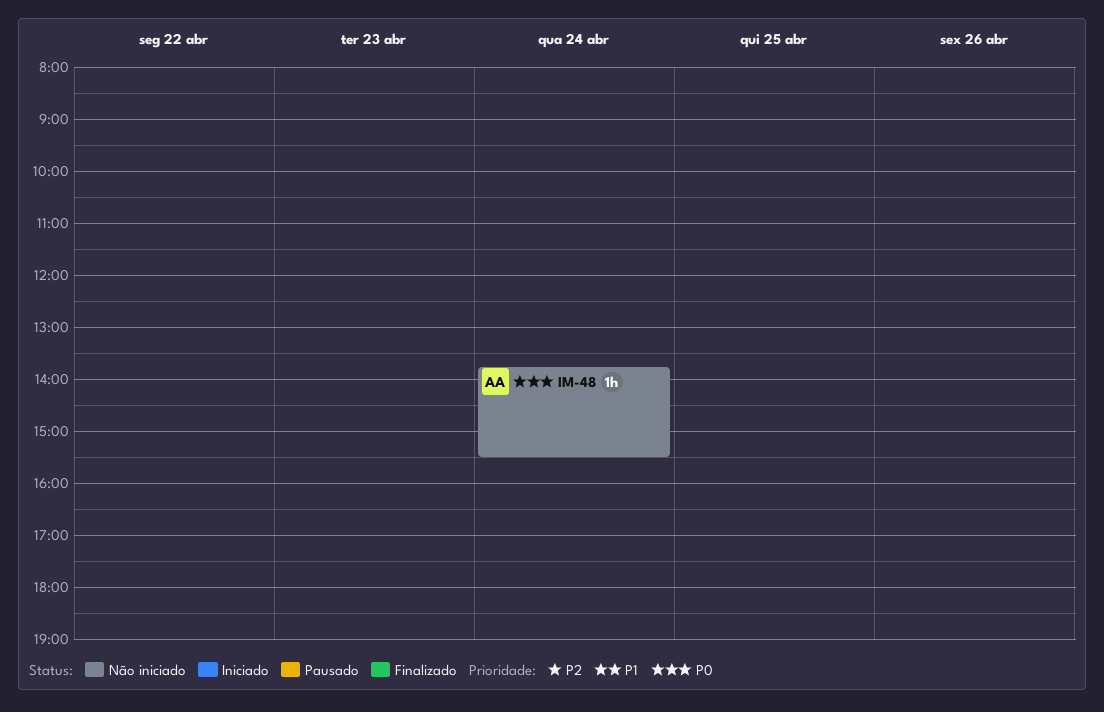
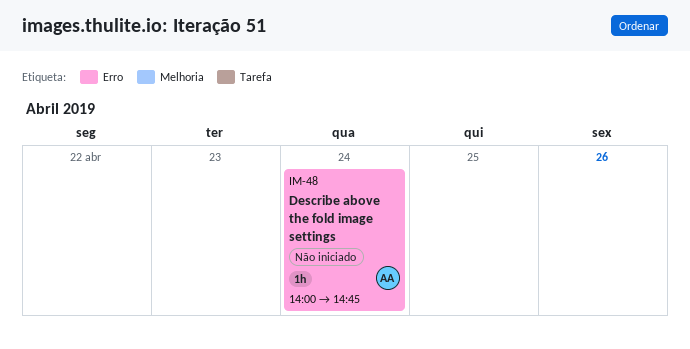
IM-48, begins: 13:45 -> 14:00
IM-48, ends: 15:30 -> 14:45

